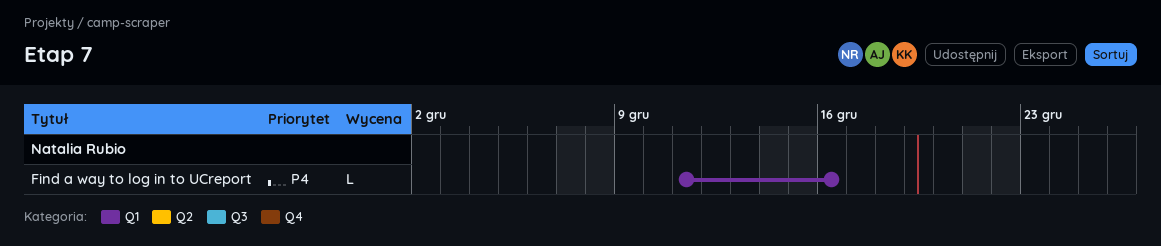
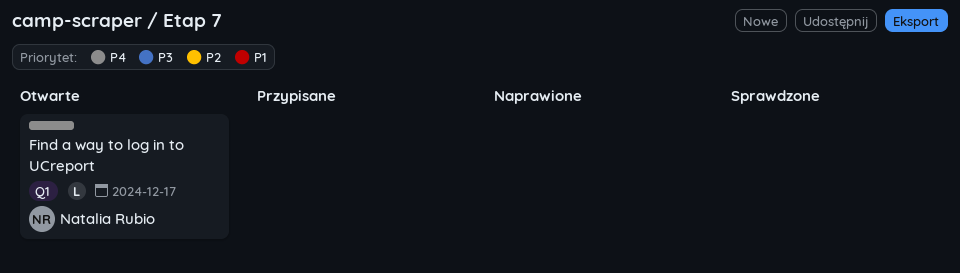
Find a way to log in to UCreport, due: Dec 16 -> Dec 17

